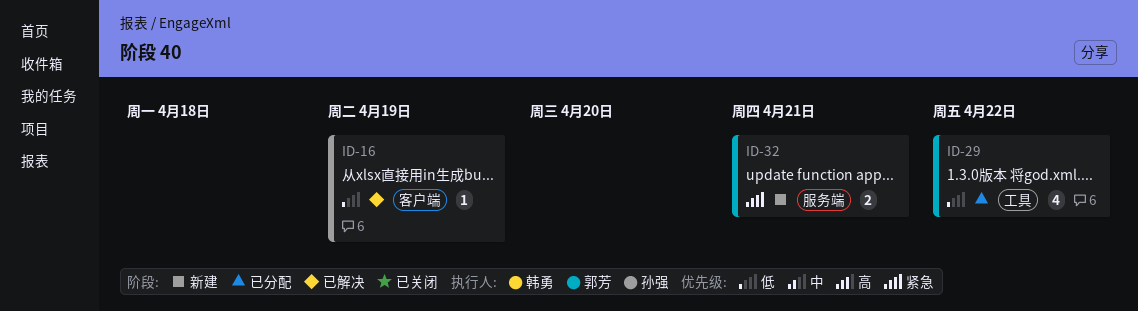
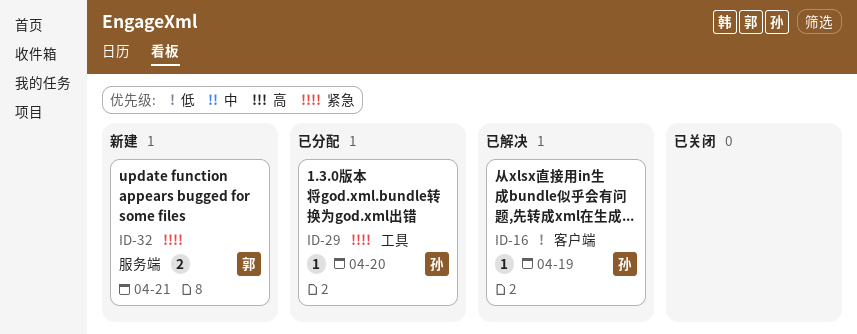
ID-29, owner: 郭芳 -> 孙强
ID-29, priority: 低 -> 紧急
ID-29, estimate: 4 -> 1
ID-29, due: Apr 22 -> Apr 20

